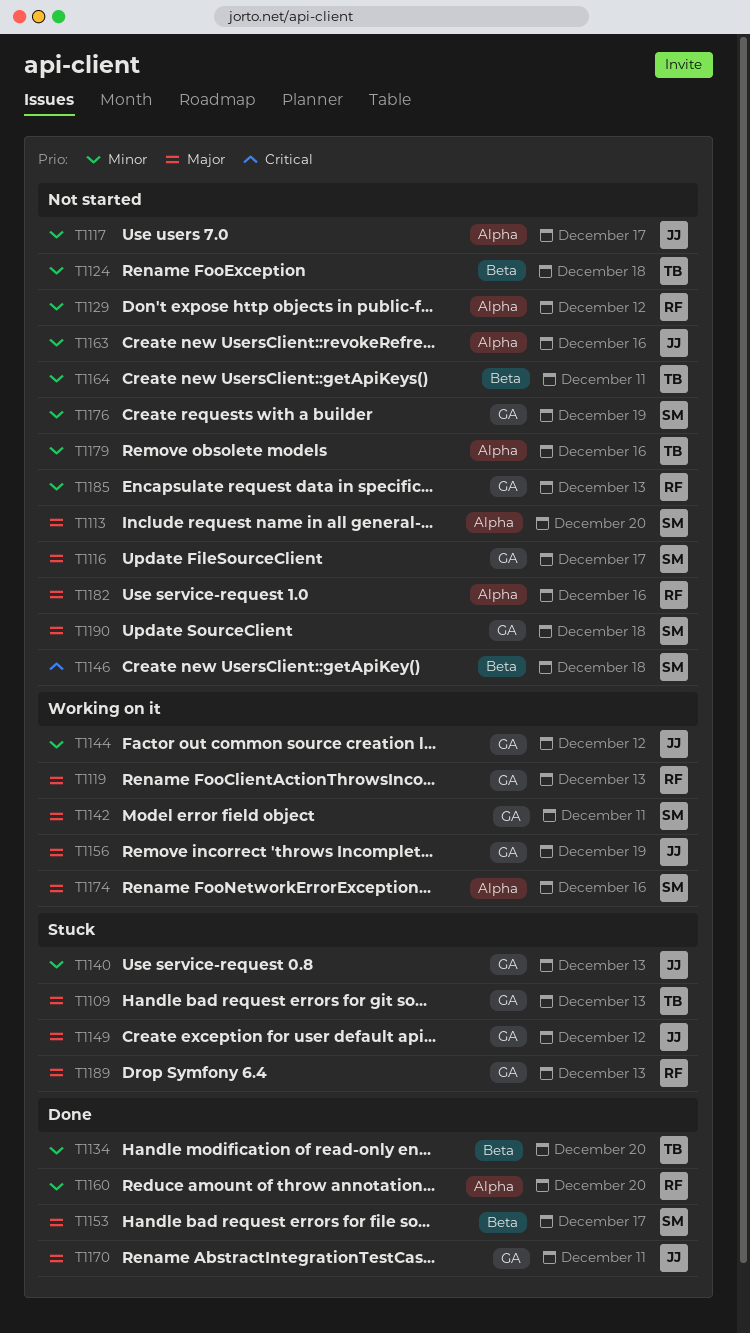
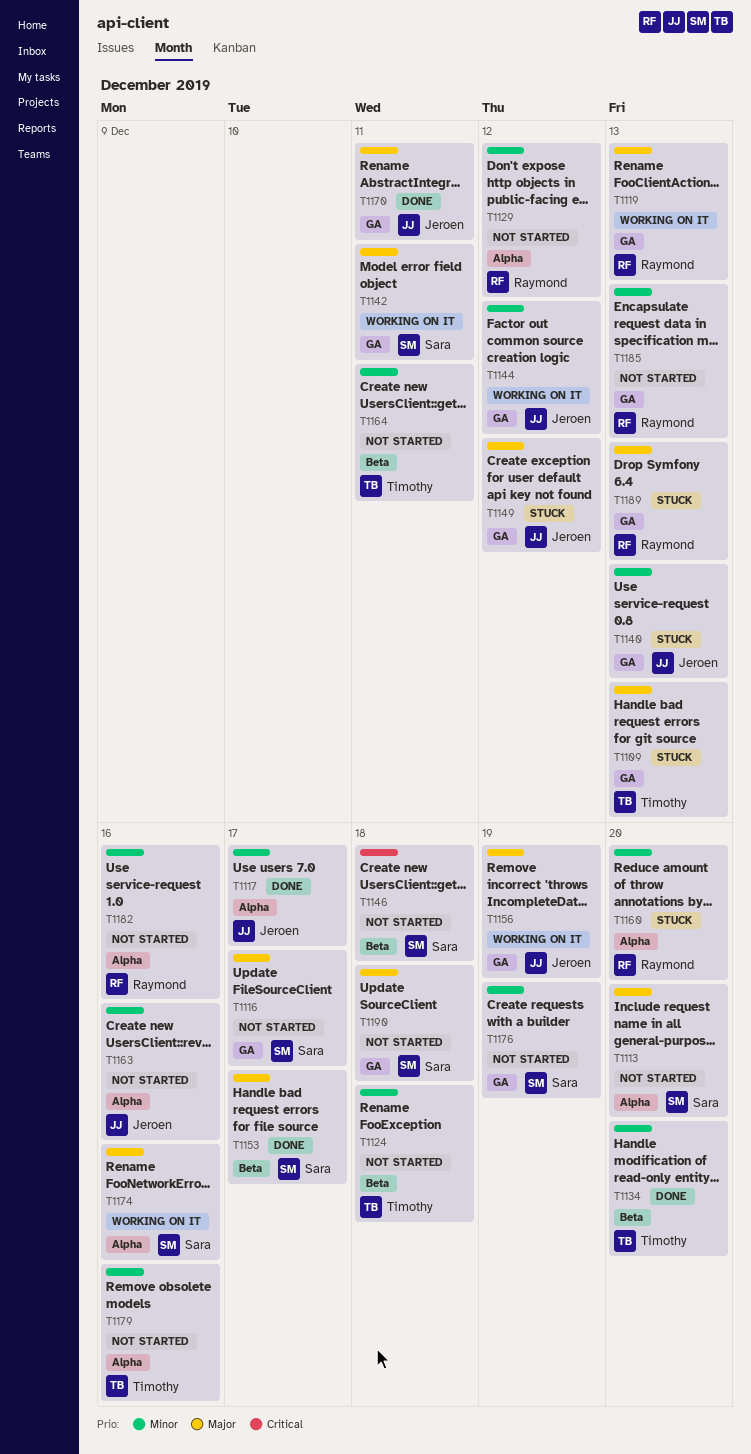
T1117, status: Not started -> Done
T1160, status: Done -> Stuck
T1182, priority: Major -> Minor

